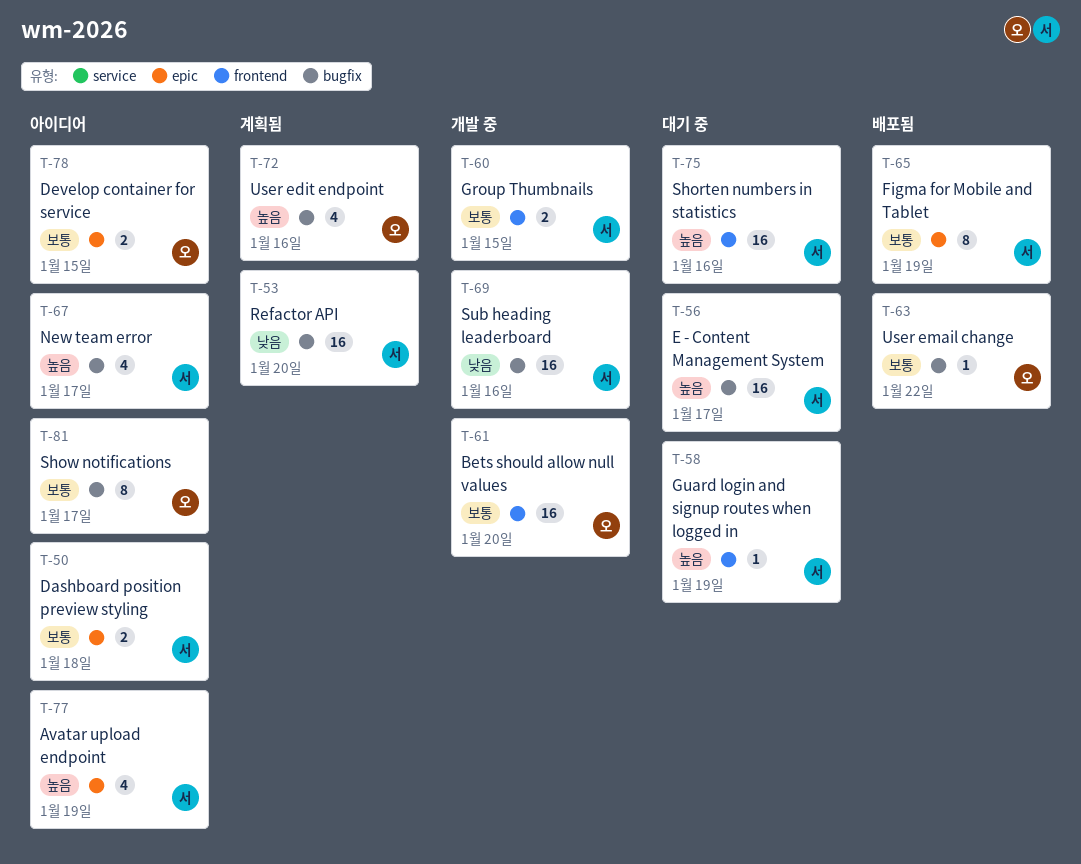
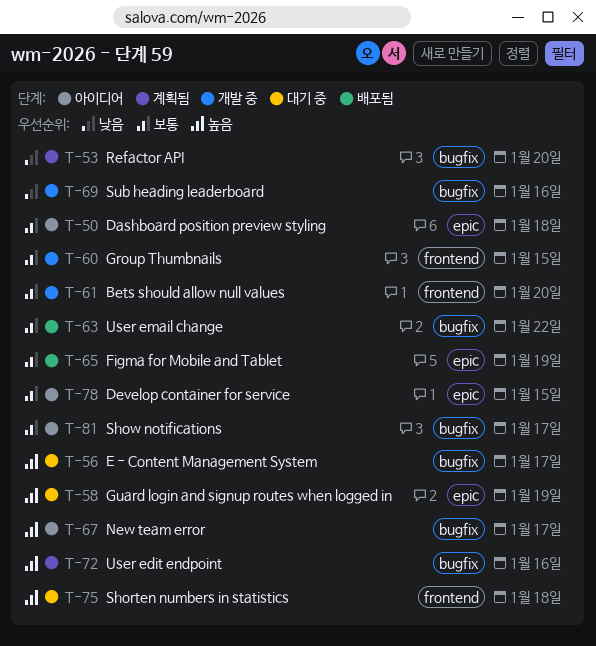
T-58, label: frontend -> epic
T-75, due: Jan 16 -> Jan 18
T-77: present -> none

